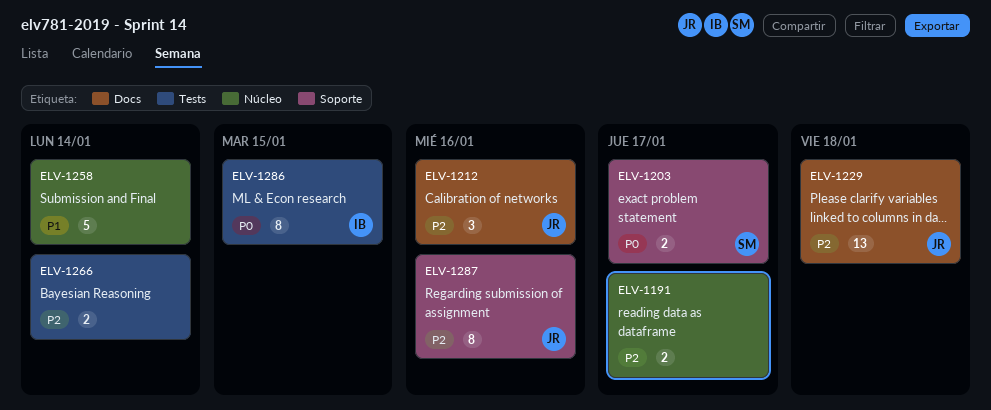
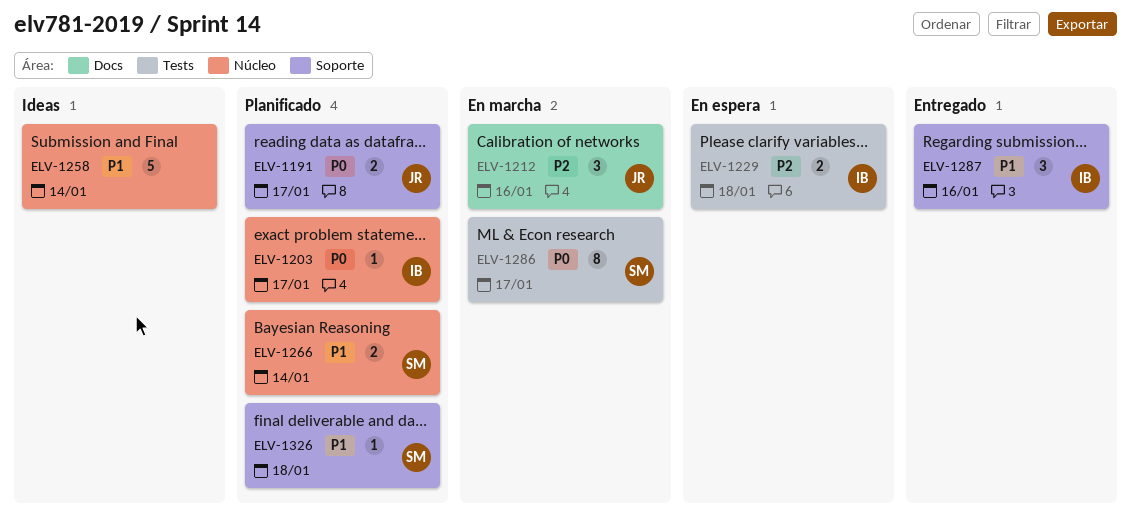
ELV-1191, owner: none -> JR
ELV-1191, priority: P2 -> P0
ELV-1191, label: Núcleo -> Soporte
ELV-1203, owner: SM -> IB
ELV-1203, label: Soporte -> Núcleo
ELV-1203, estimate: 2 -> 1
ELV-1229, owner: JR -> IB
ELV-1229, label: Docs -> Tests
ELV-1229, estimate: 13 -> 2
ELV-1266, owner: none -> SM
ELV-1266, priority: P2 -> P1
ELV-1266, label: Tests -> Núcleo
ELV-1286, owner: IB -> SM
ELV-1286, due: Jan 15 -> Jan 17
ELV-1287, owner: JR -> IB
ELV-1287, priority: P2 -> P1
ELV-1287, estimate: 8 -> 3
ELV-1326: none -> present

